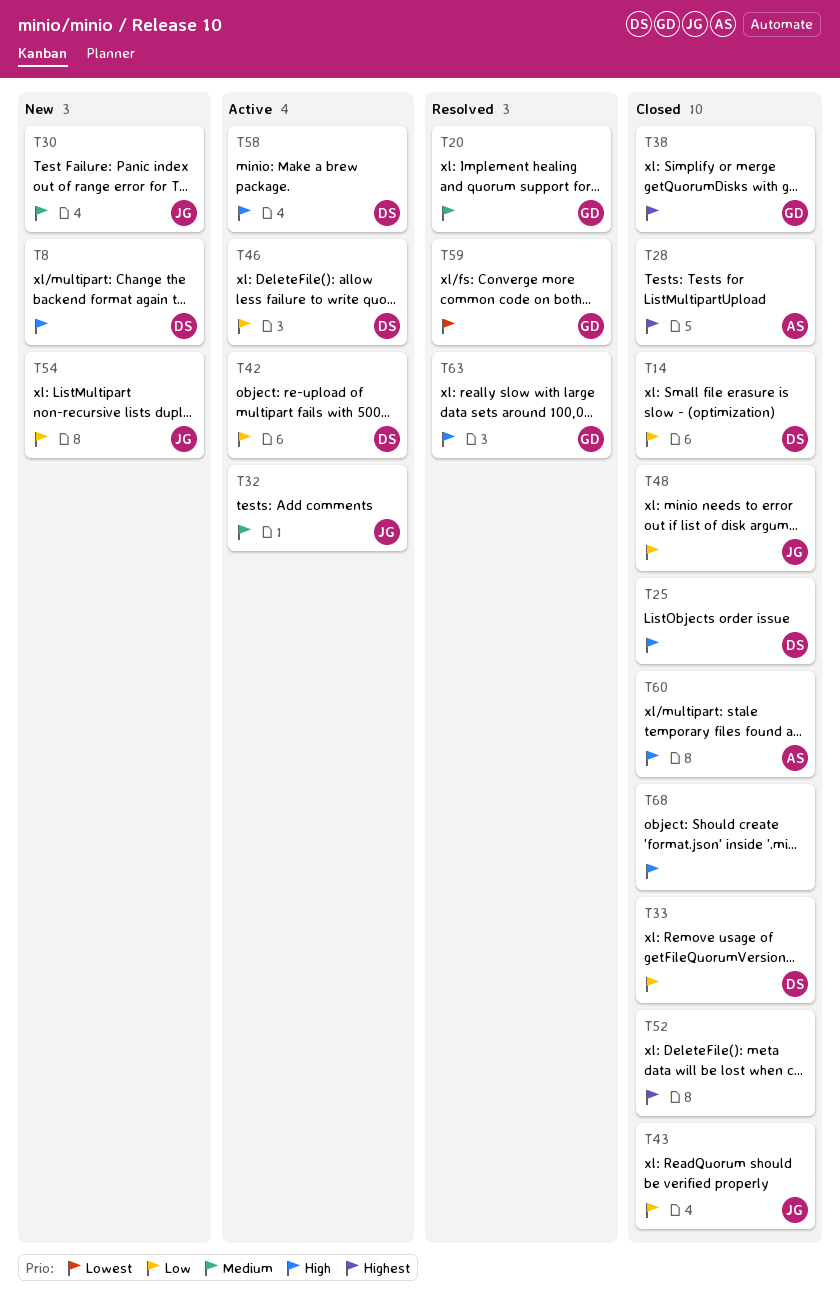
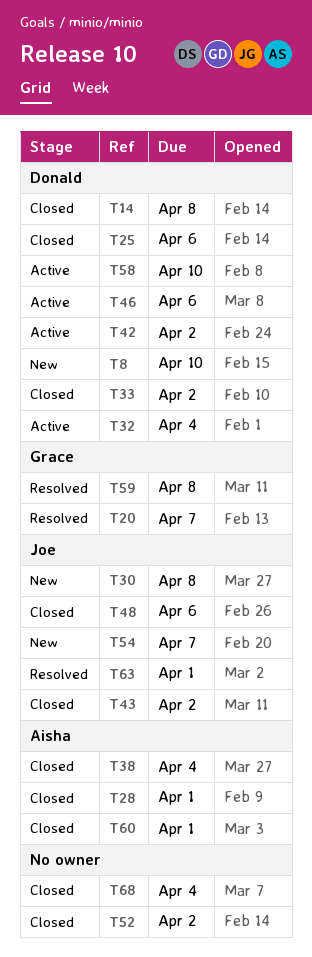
T32, owner: Joe -> Donald
T38, owner: Grace -> Aisha
T63, owner: Grace -> Joe

